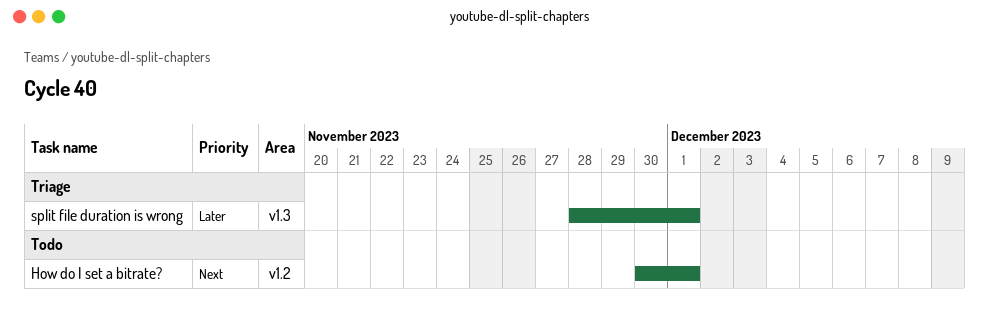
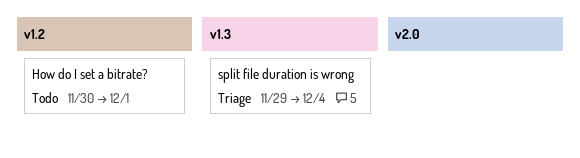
split file duration is wrong, start: Nov 28 -> Nov 29
split file duration is wrong, due: Dec 1 -> Dec 4

